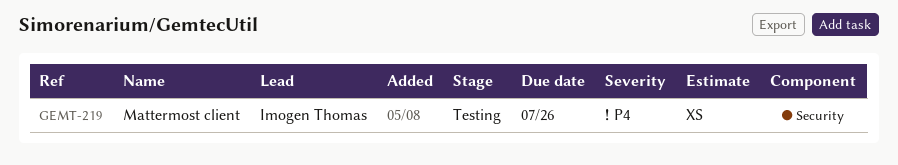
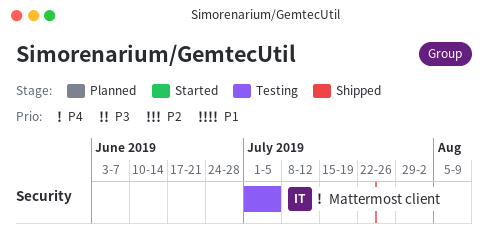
Mattermost client, due: Jul 26 -> Jul 5

